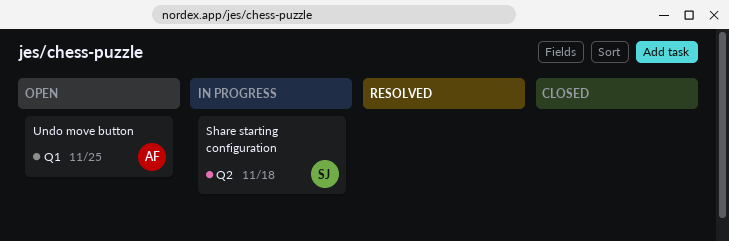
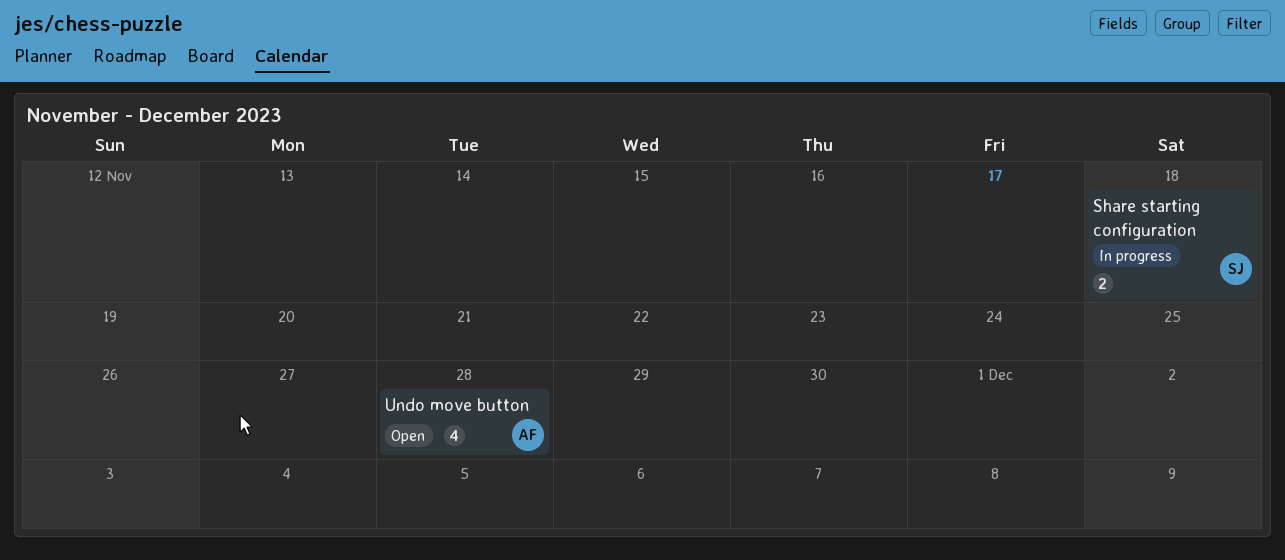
Undo move button, due: Nov 25 -> Nov 28

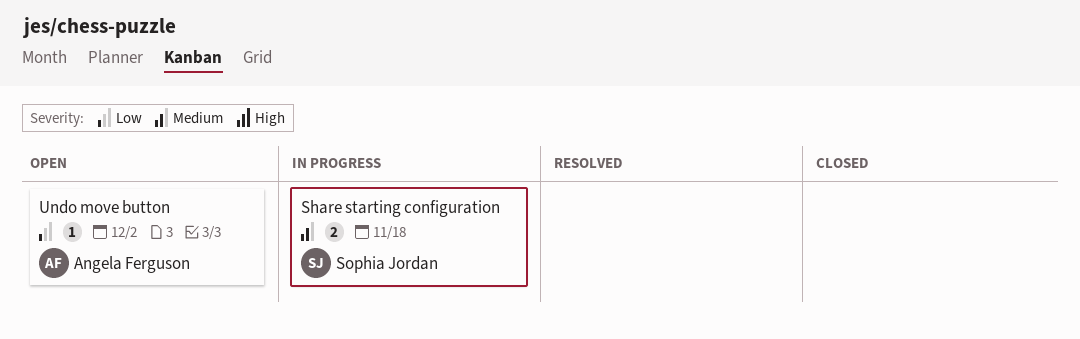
Undo move button, estimate: 4 -> 1
Undo move button, due: Nov 28 -> Dec 2

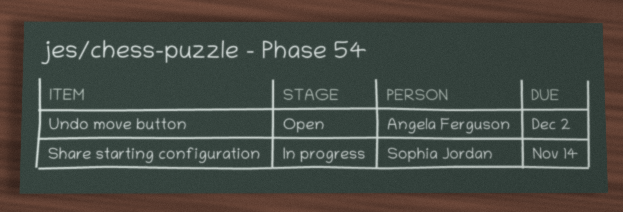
Share starting configuration, due: Nov 18 -> Nov 14

